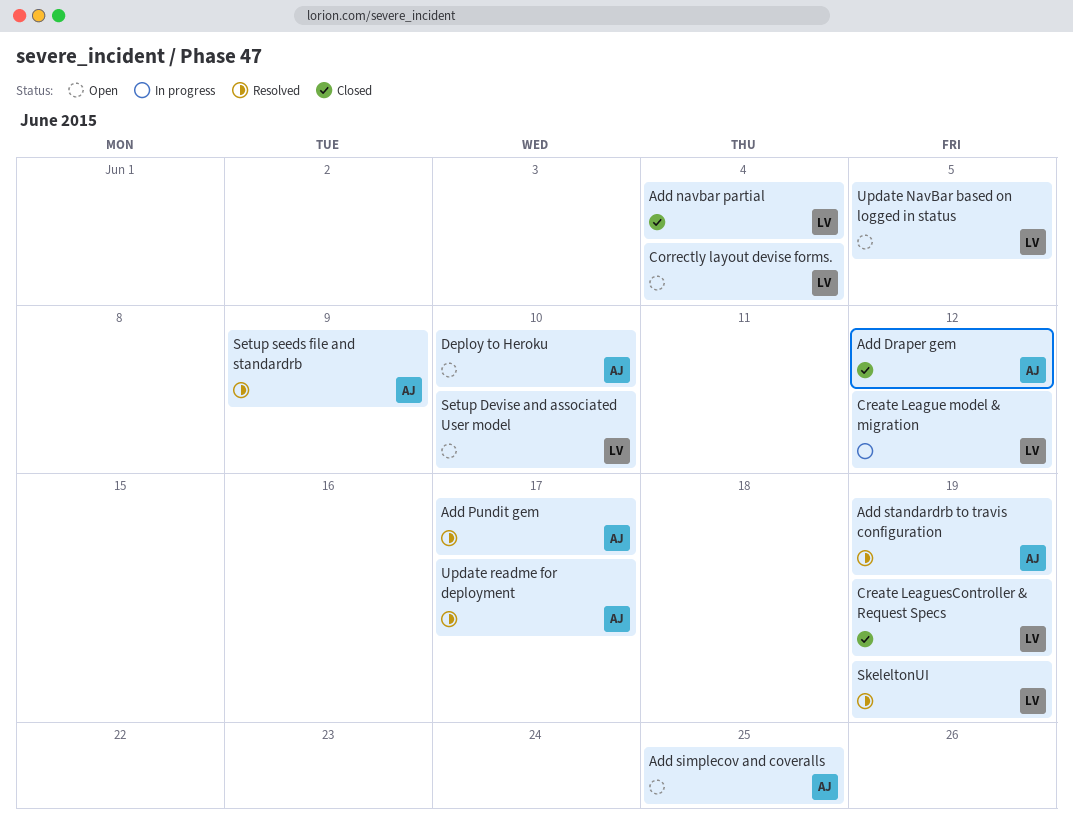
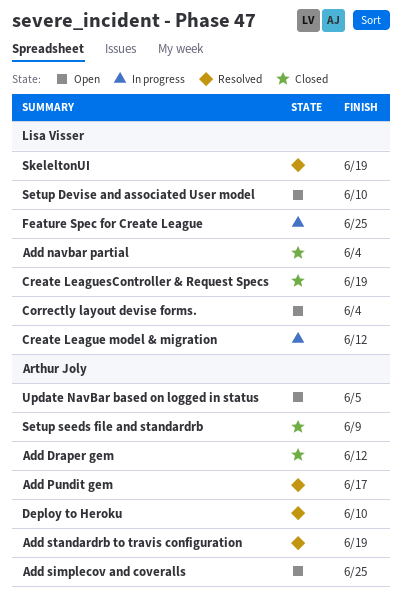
Deploy to Heroku, status: Open -> Resolved
Feature Spec for Create League: none -> present
Setup seeds file and standardrb, status: Resolved -> Closed
Update NavBar based on logged in status, owner: Lisa Visser -> Arthur Joly
Update readme for deployment: present -> none

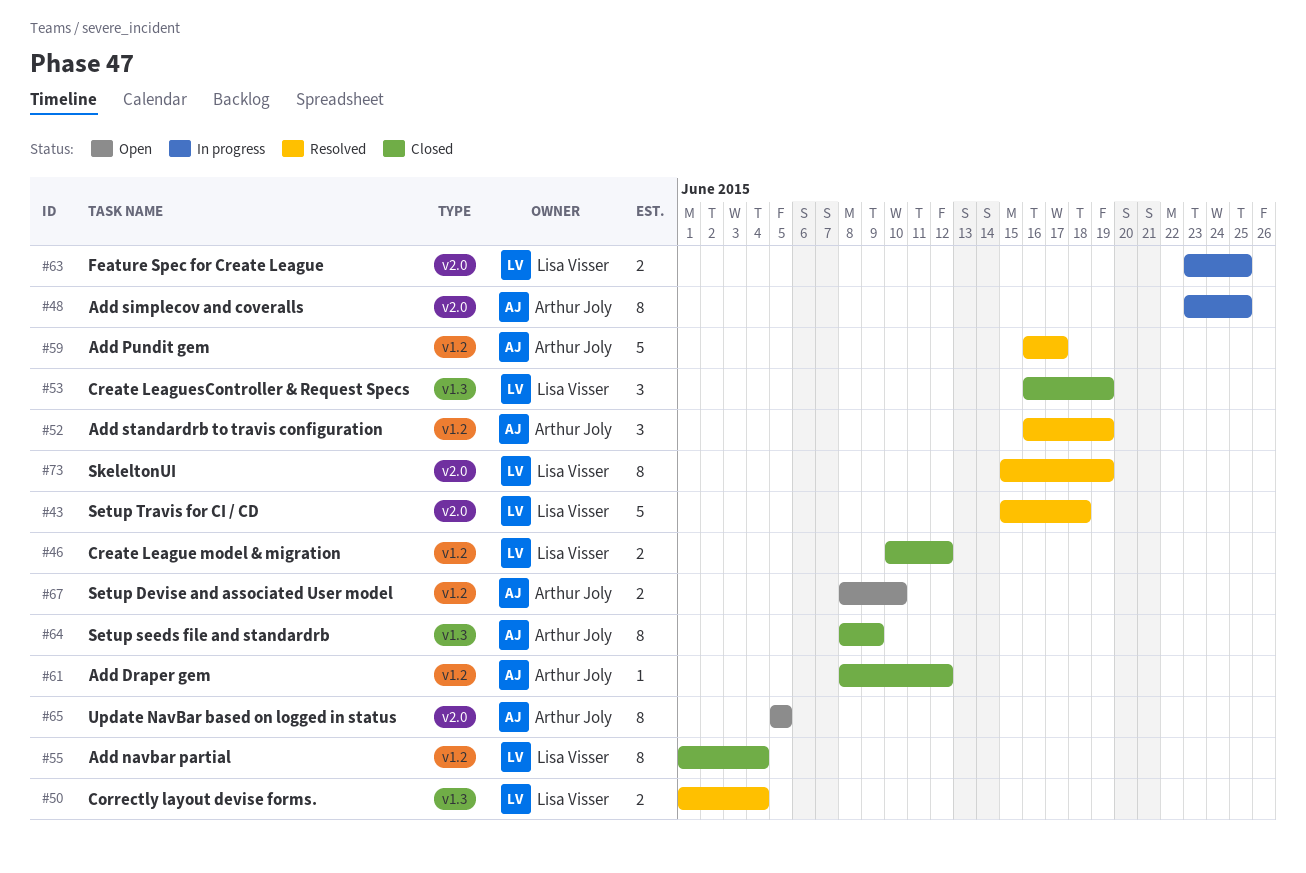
Add simplecov and coveralls, status: Open -> In progress
Correctly layout devise forms., status: Open -> Resolved
Create League model & migration, status: In progress -> Closed
Deploy to Heroku: present -> none
Setup Devise and associated User model, owner: Lisa Visser -> Arthur Joly
Setup Travis for CI / CD: none -> present

